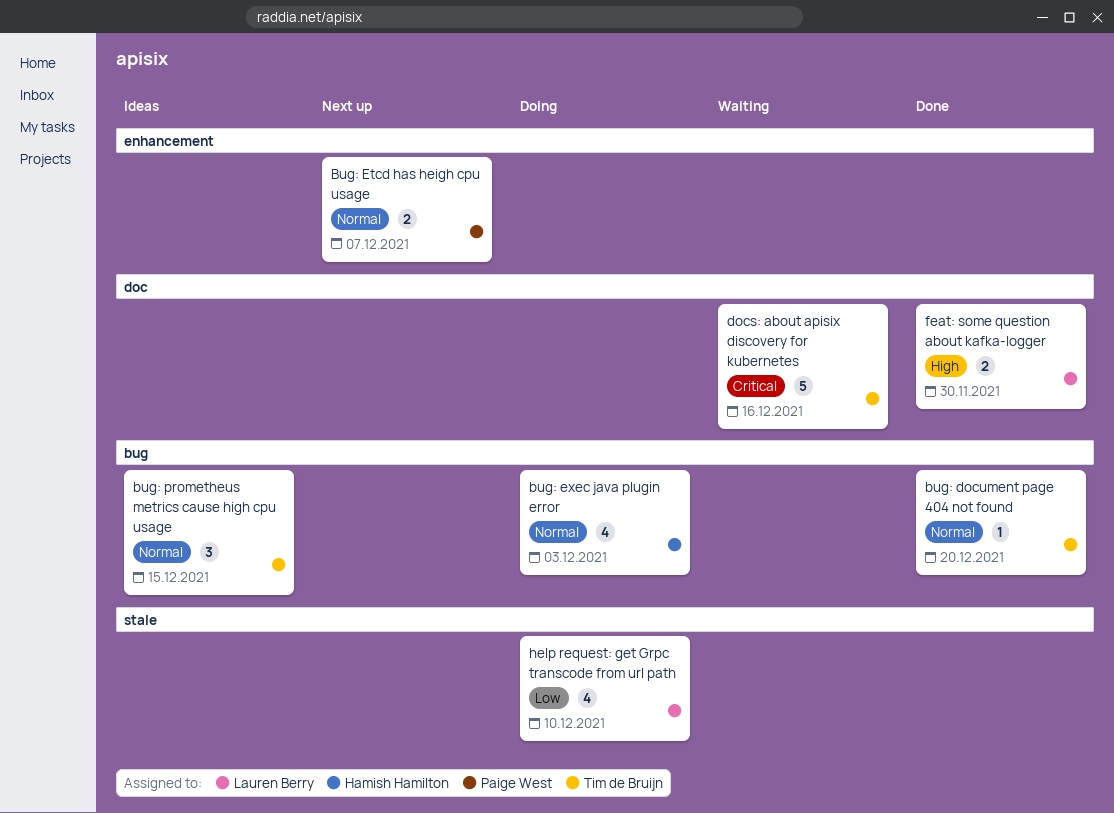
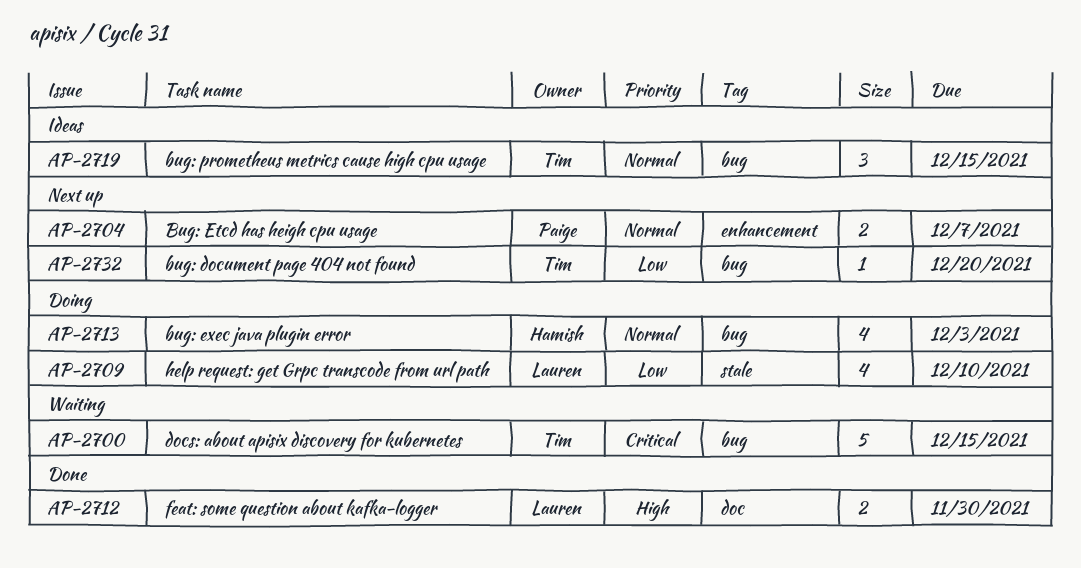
bug: document page 404 not found, status: Done -> Next up
bug: document page 404 not found, priority: Normal -> Low
docs: about apisix discovery for kubernetes, label: doc -> bug
docs: about apisix discovery for kubernetes, due: Dec 16 -> Dec 15

